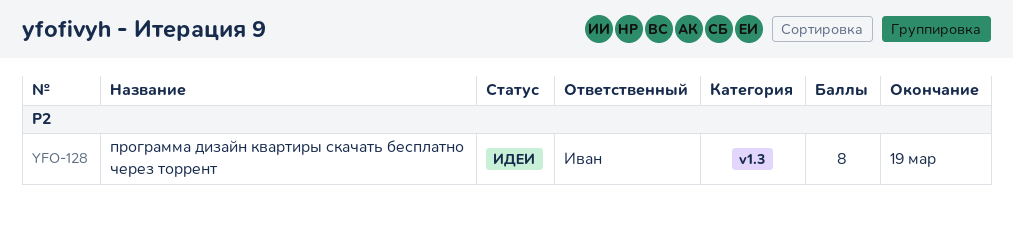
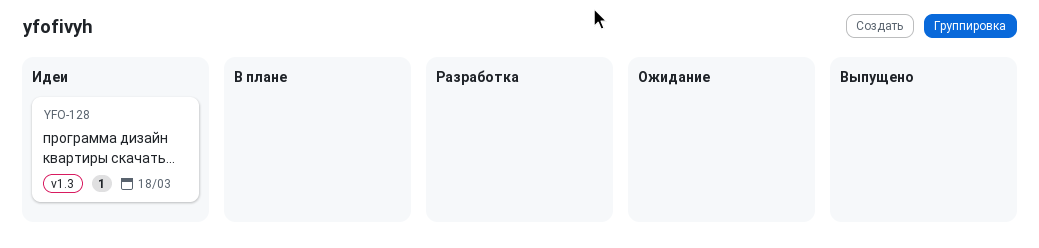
YFO-128, estimate: 8 -> 1
YFO-128, due: Mar 19 -> Mar 18

